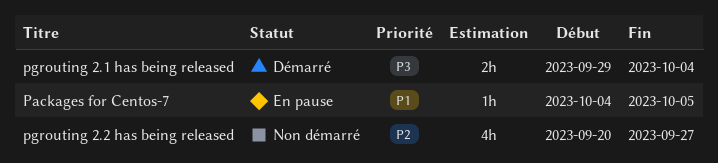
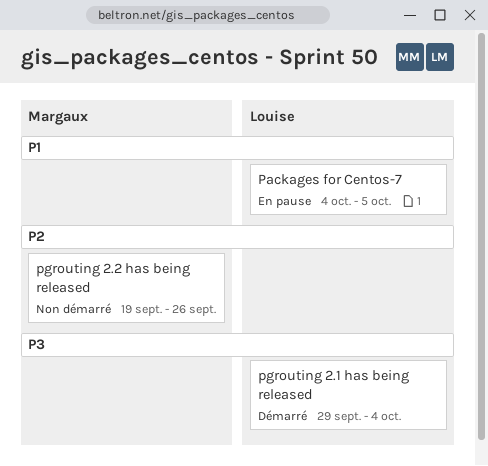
pgrouting 2.2 has being released, start: Sep 20 -> Sep 19
pgrouting 2.2 has being released, due: Sep 27 -> Sep 26

